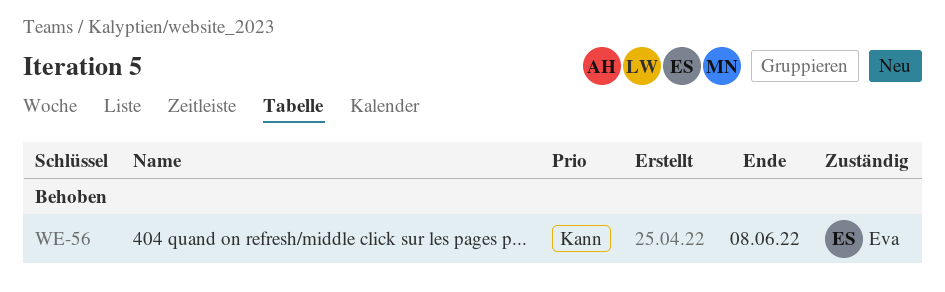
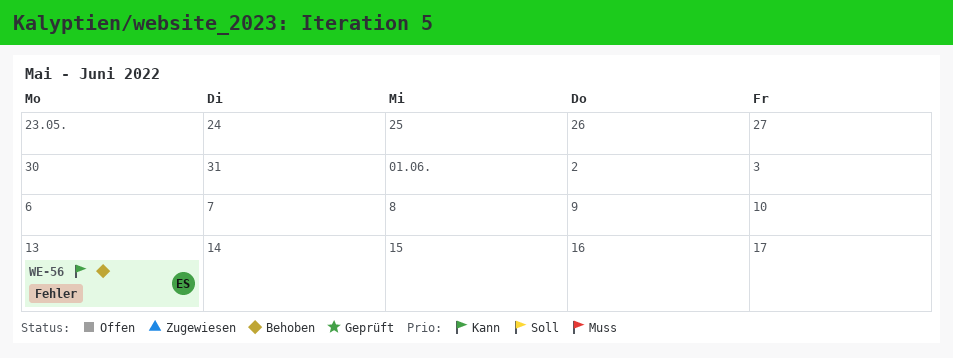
WE-56, due: Jun 8 -> Jun 13

